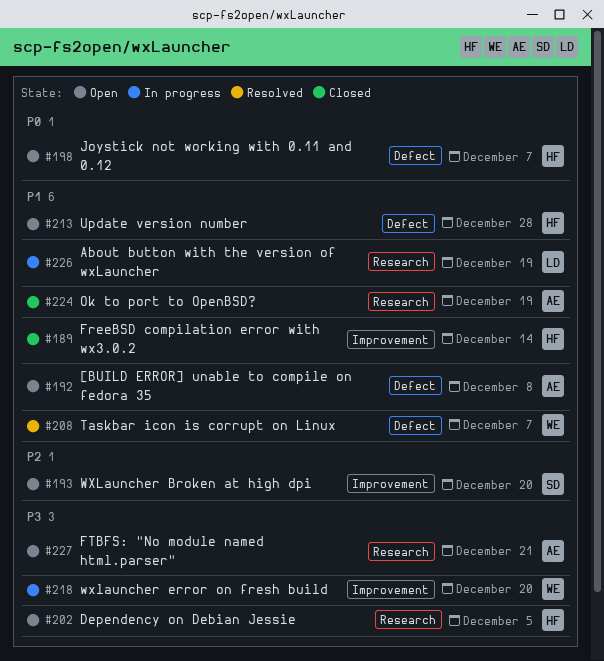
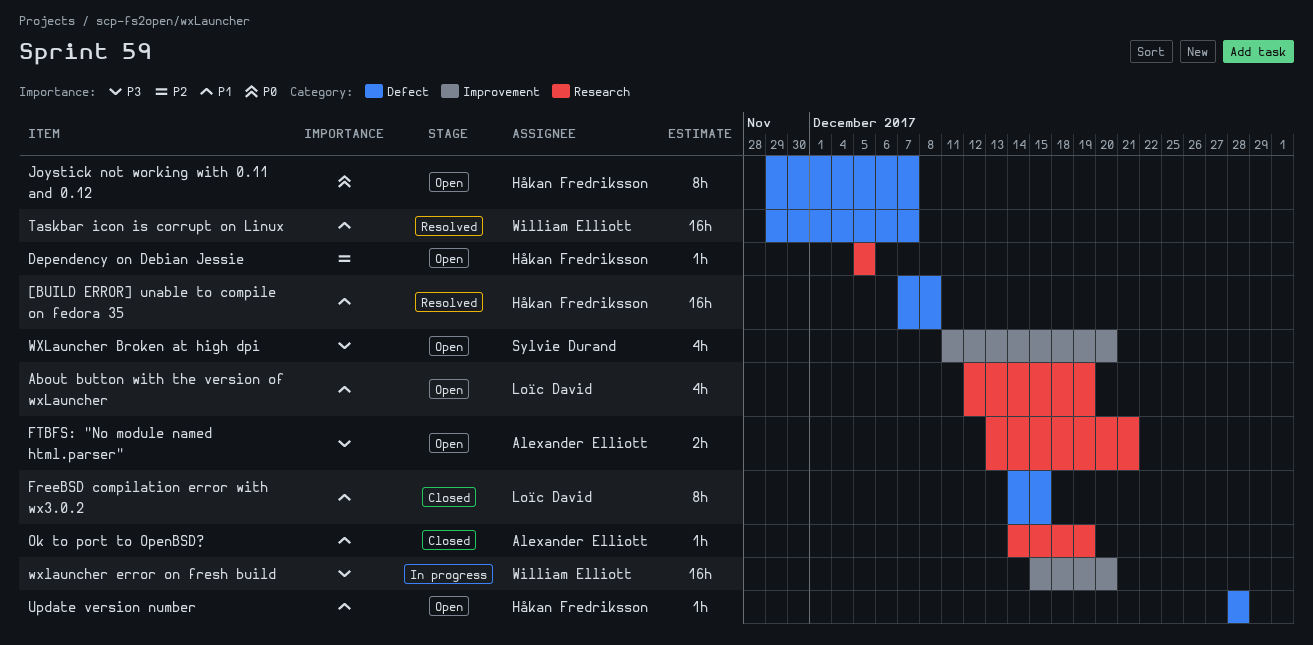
[BUILD ERROR] unable to compile on fedora 35, status: Open -> Resolved
[BUILD ERROR] unable to compile on fedora 35, owner: Alexander Elliott -> Håkan Fredriksson
About button with the version of wxLauncher, status: In progress -> Open
Dependency on Debian Jessie, priority: P3 -> P2
FreeBSD compilation error with wx3.0.2, owner: Håkan Fredriksson -> Loïc David
FreeBSD compilation error with wx3.0.2, label: Improvement -> Defect
FreeBSD compilation error with wx3.0.2, due: Dec 14 -> Dec 15
WXLauncher Broken at high dpi, priority: P2 -> P3

